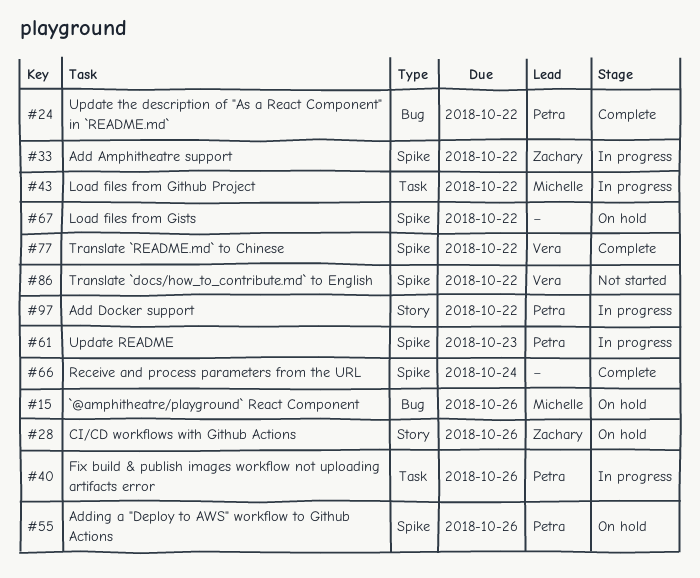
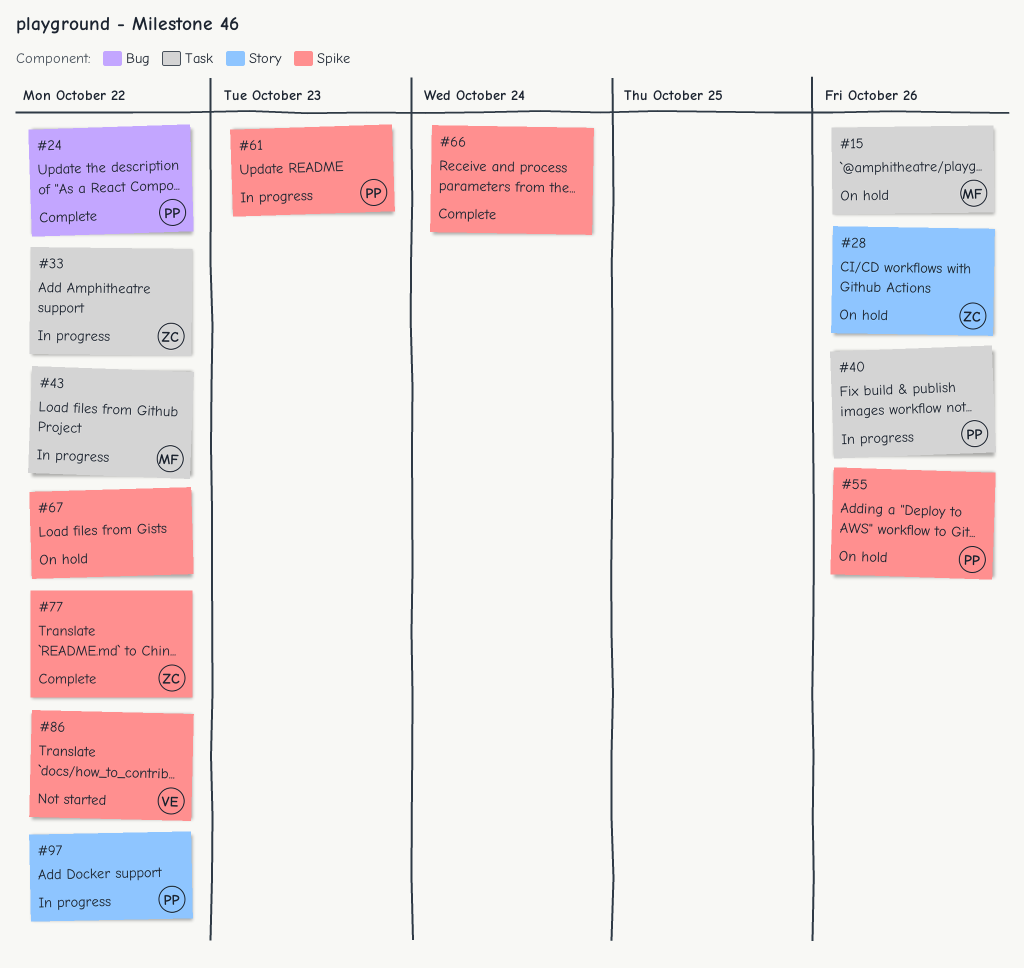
#15, label: Bug -> Task
#33, label: Spike -> Task
#77, owner: Vera -> Zachary

